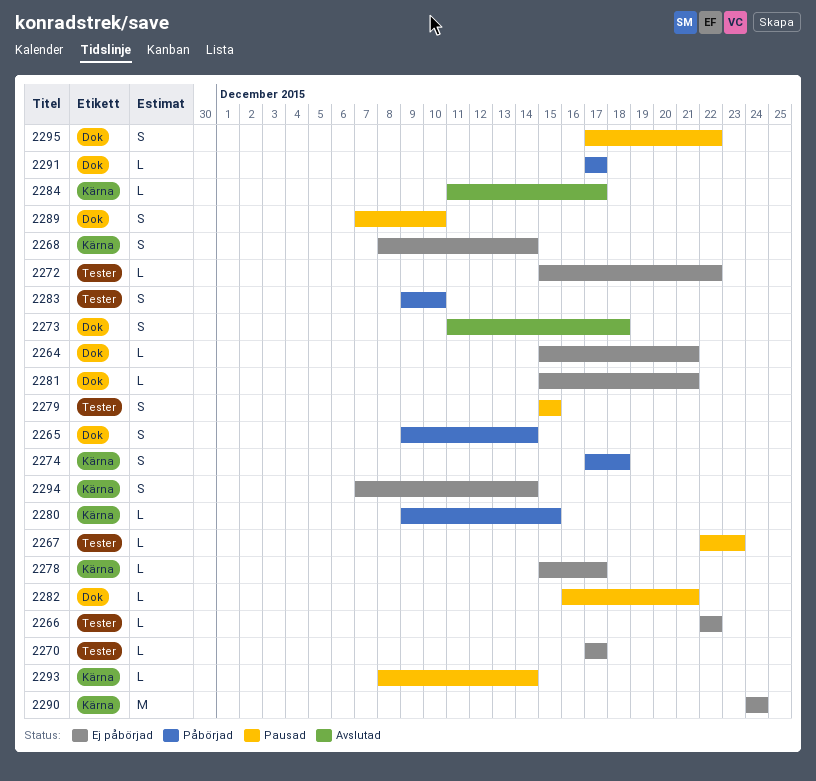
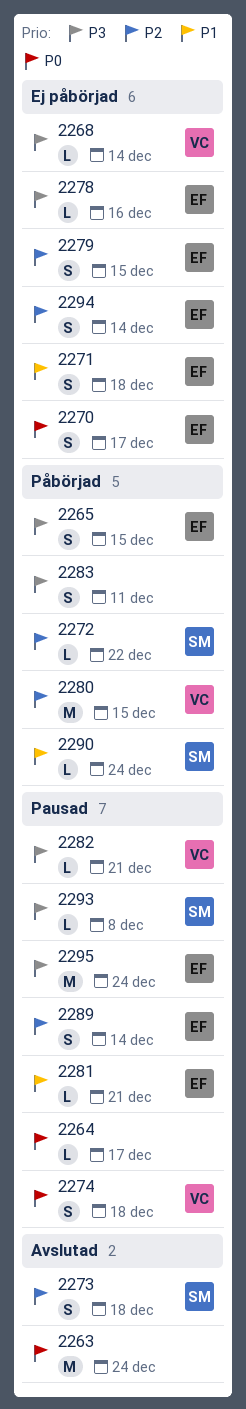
2263: none -> present
2264, status: Ej påbörjad -> Pausad
2264, due: Dec 21 -> Dec 17
2265, due: Dec 14 -> Dec 15
2266: present -> none
2267: present -> none
2268, estimate: S -> L
2270, estimate: L -> S
2271: none -> present
2272, status: Ej påbörjad -> Påbörjad
2274, status: Påbörjad -> Pausad
2278, due: Dec 17 -> Dec 16
2279, status: Pausad -> Ej påbörjad
2280, estimate: L -> M
2281, status: Ej påbörjad -> Pausad
2283, due: Dec 10 -> Dec 11
2284: present -> none
2289, due: Dec 10 -> Dec 14
2290, status: Ej påbörjad -> Påbörjad
2290, estimate: M -> L
2291: present -> none
2293, due: Dec 14 -> Dec 8
2295, estimate: S -> M
2295, due: Dec 22 -> Dec 24

